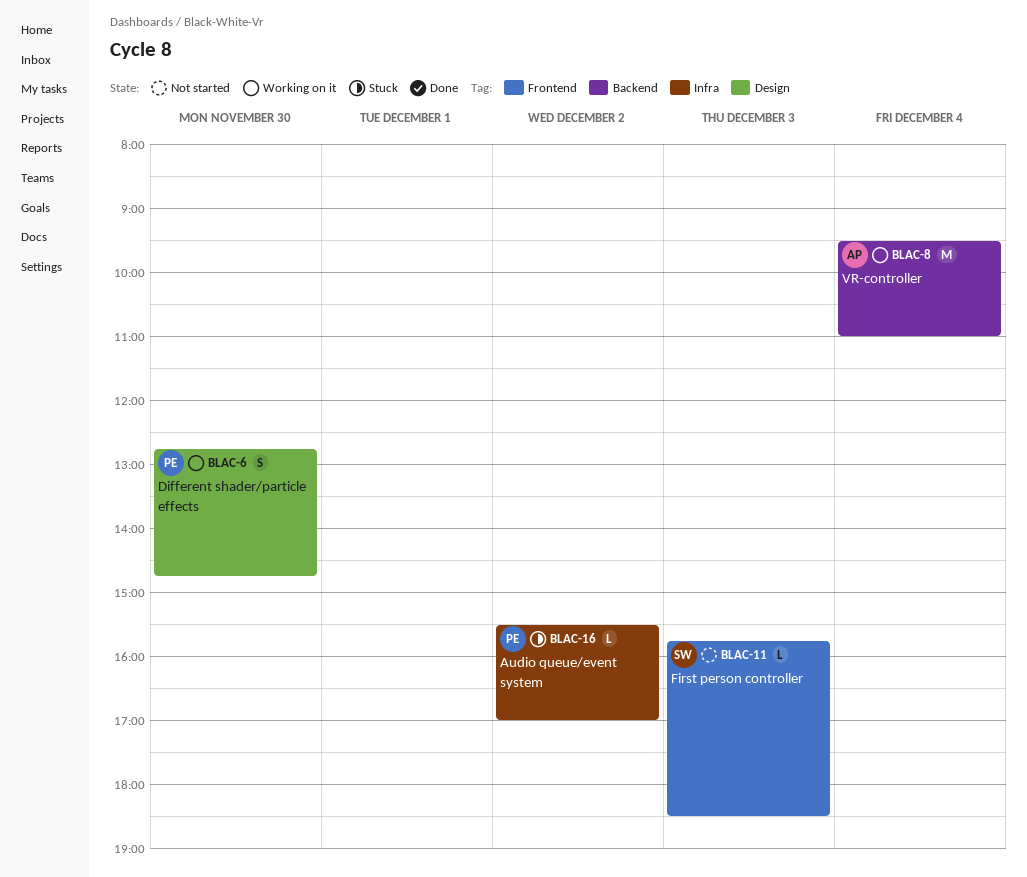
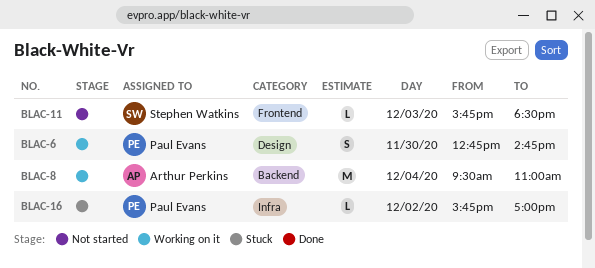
BLAC-16, begins: 15:30 -> 15:45

